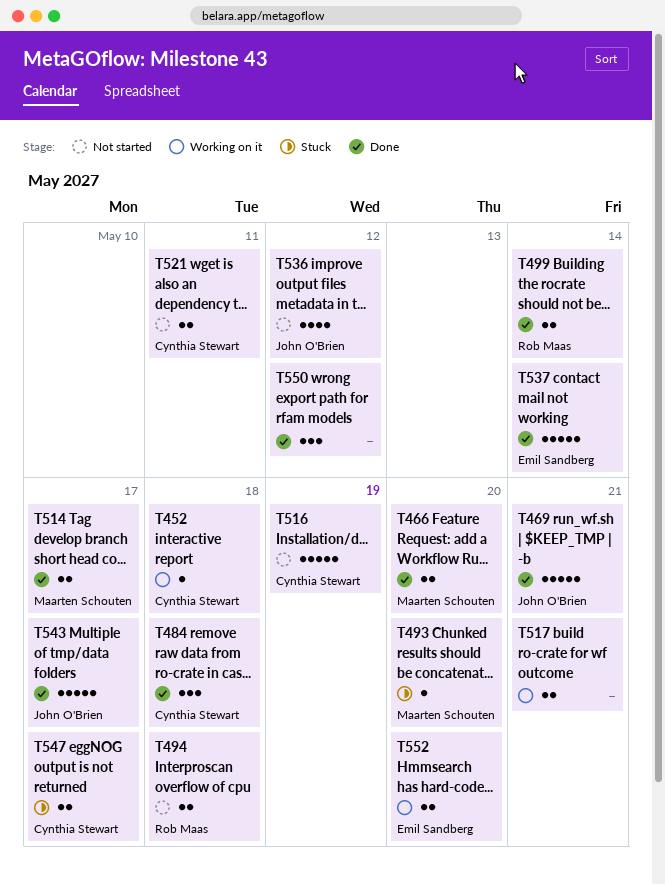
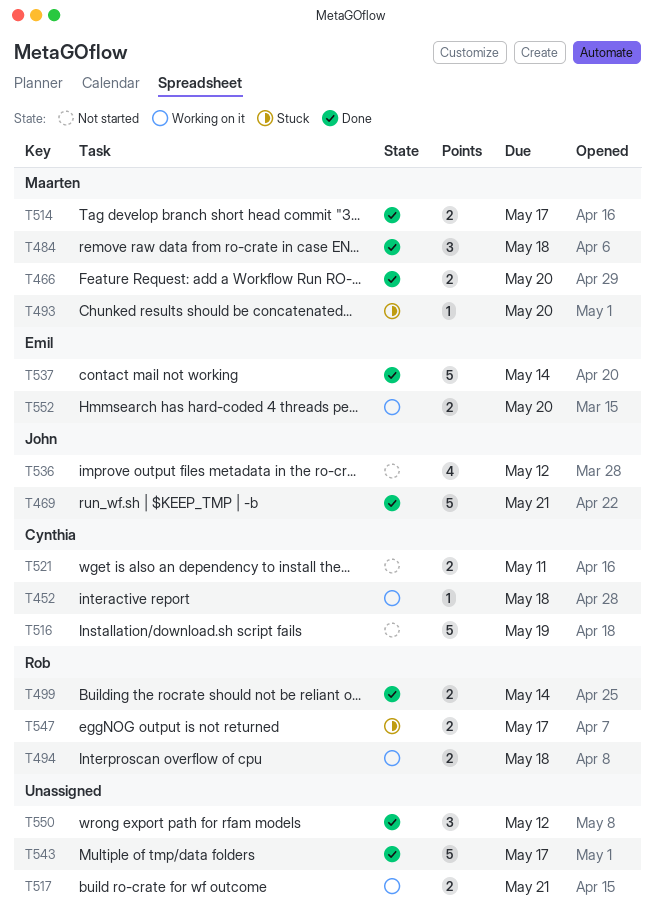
T484, owner: Cynthia Stewart -> Maarten Schouten
T494, status: Not started -> Working on it
T543, owner: John O'Brien -> none
T547, owner: Cynthia Stewart -> Rob Maas

